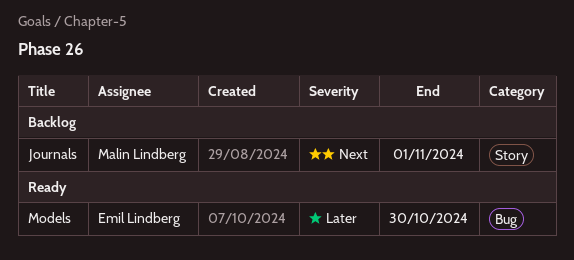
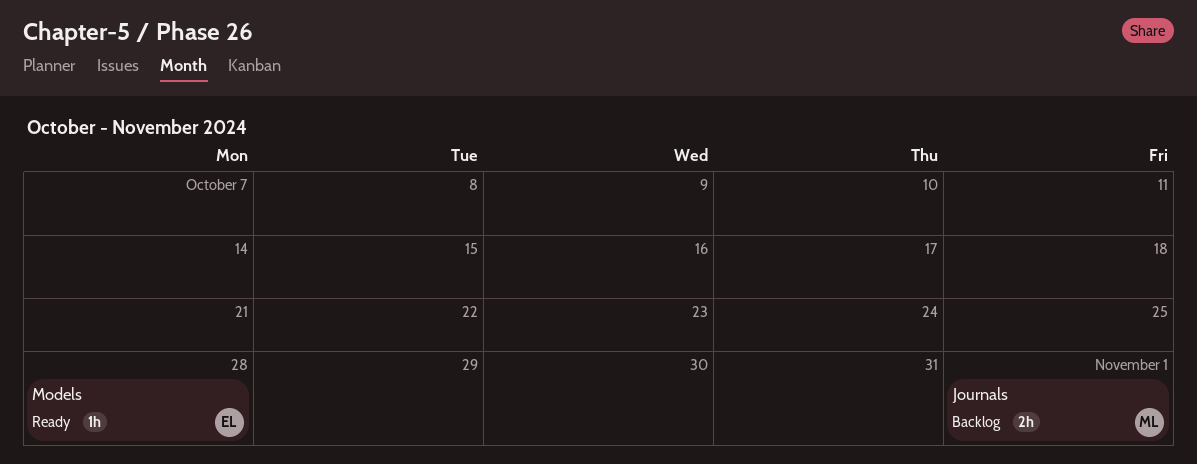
Models, due: Oct 30 -> Oct 28

